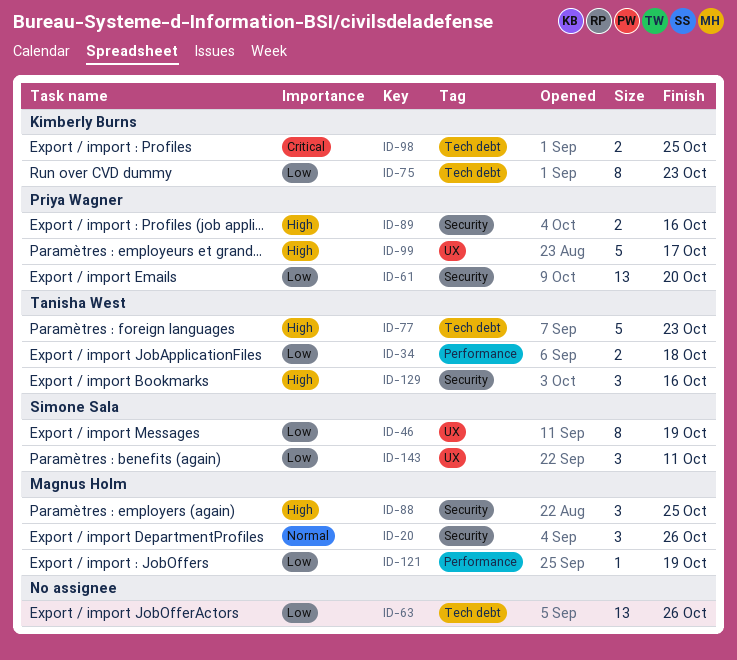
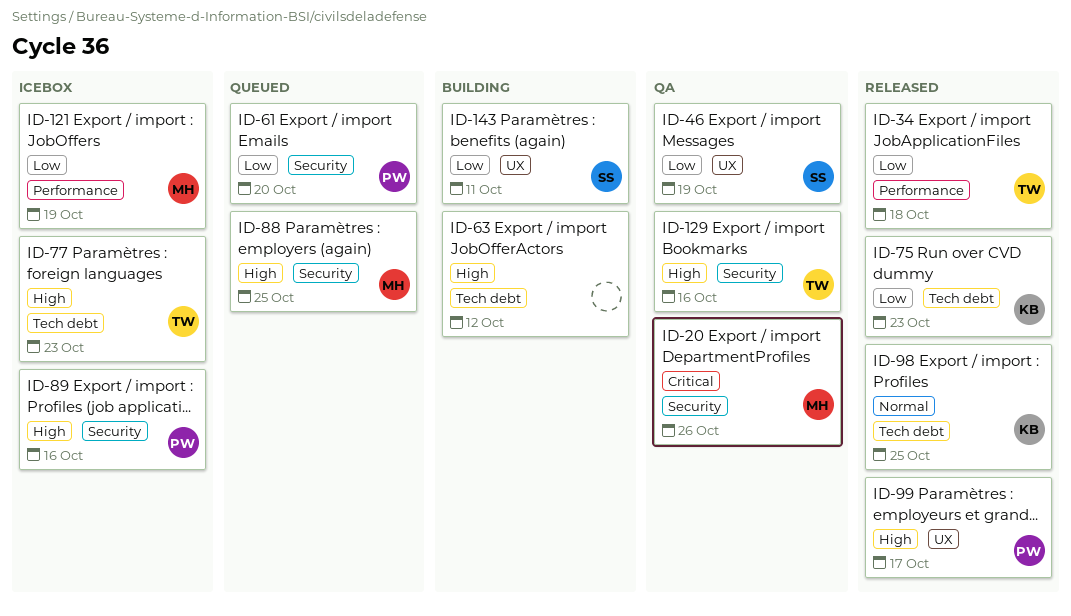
ID-20, priority: Normal -> Critical
ID-63, priority: Low -> High
ID-63, due: Oct 26 -> Oct 12
ID-98, priority: Critical -> Normal

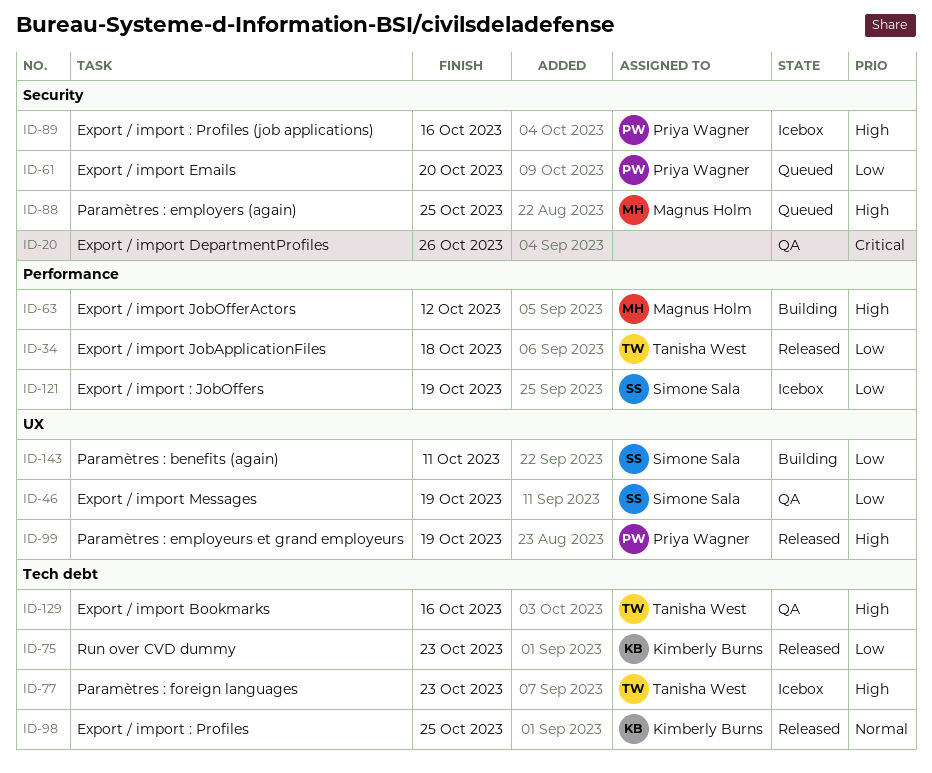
ID-20, owner: Magnus Holm -> none
ID-63, owner: none -> Magnus Holm
ID-63, label: Tech debt -> Performance
ID-99, due: Oct 17 -> Oct 19
ID-121, owner: Magnus Holm -> Simone Sala
ID-129, label: Security -> Tech debt

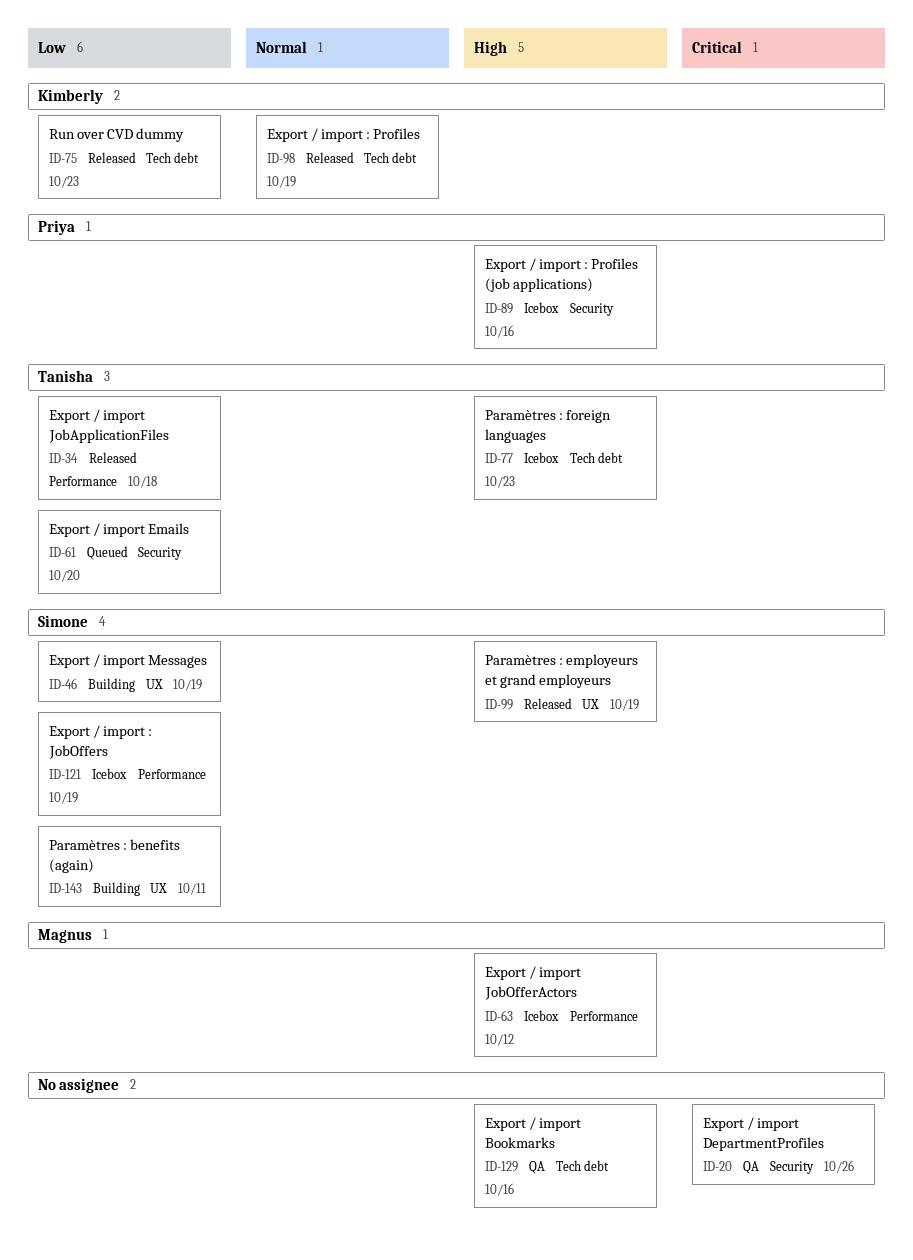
ID-46, status: QA -> Building
ID-61, owner: Priya Wagner -> Tanisha West
ID-63, status: Building -> Icebox
ID-88: present -> none
ID-98, due: Oct 25 -> Oct 19
ID-99, owner: Priya Wagner -> Simone Sala
ID-129, owner: Tanisha West -> none

